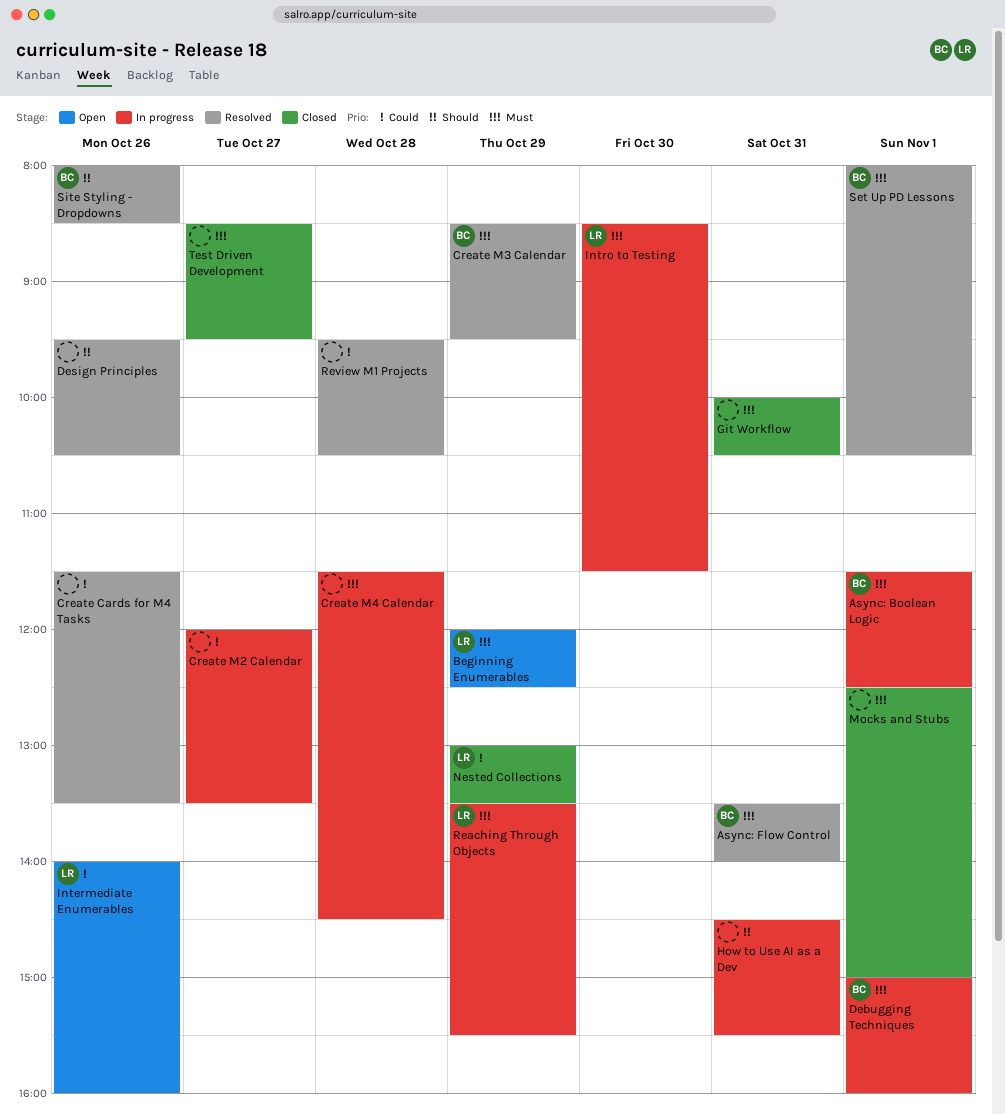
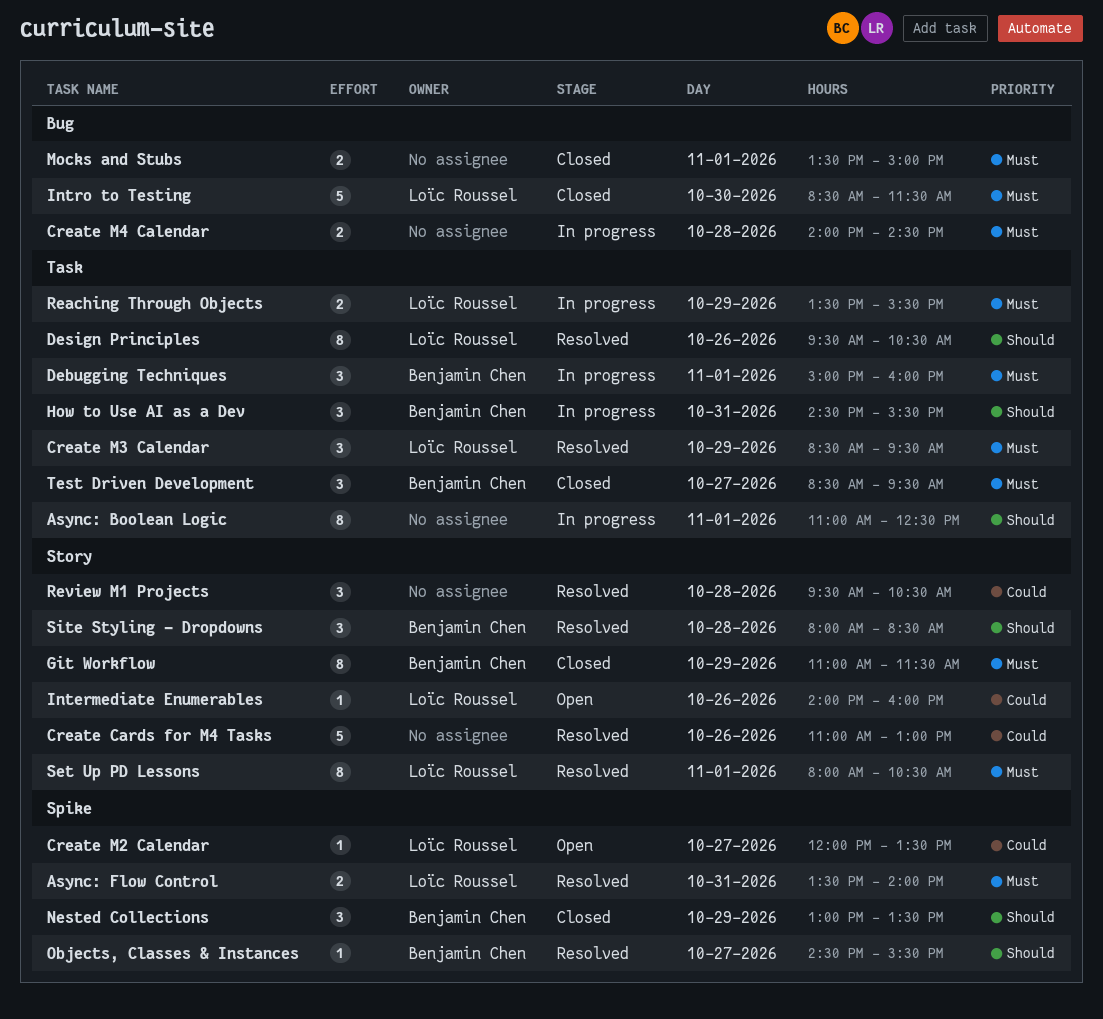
Async: Boolean Logic, owner: Benjamin Chen -> none
Async: Boolean Logic, priority: Must -> Should
Async: Boolean Logic, begins: 11:30 -> 11:00
Async: Flow Control, owner: Benjamin Chen -> Loïc Roussel
Beginning Enumerables: present -> none
Create Cards for M4 Tasks, begins: 11:30 -> 11:00
Create Cards for M4 Tasks, ends: 13:30 -> 13:00
Create M2 Calendar, status: In progress -> Open
Create M2 Calendar, owner: none -> Loïc Roussel
Create M3 Calendar, owner: Benjamin Chen -> Loïc Roussel
Create M4 Calendar, begins: 11:30 -> 14:00
Design Principles, owner: none -> Loïc Roussel
Git Workflow, owner: none -> Benjamin Chen
Git Workflow, day: Oct 31 -> Oct 29
Git Workflow, begins: 10:00 -> 11:00
Git Workflow, ends: 10:30 -> 11:30
How to Use AI as a Dev, owner: none -> Benjamin Chen
Intro to Testing, status: In progress -> Closed
Mocks and Stubs, begins: 12:30 -> 13:30
Nested Collections, owner: Loïc Roussel -> Benjamin Chen
Nested Collections, priority: Could -> Should
Objects, Classes & Instances: none -> present
Set Up PD Lessons, owner: Benjamin Chen -> Loïc Roussel
Site Styling - Dropdowns, day: Oct 26 -> Oct 28
Test Driven Development, owner: none -> Benjamin Chen

